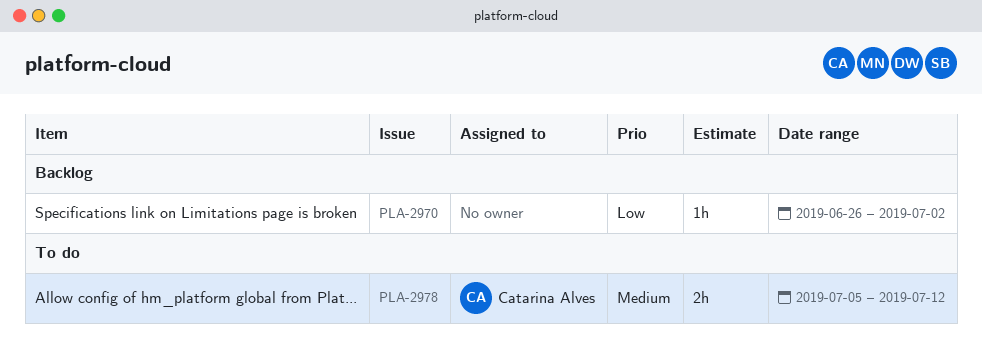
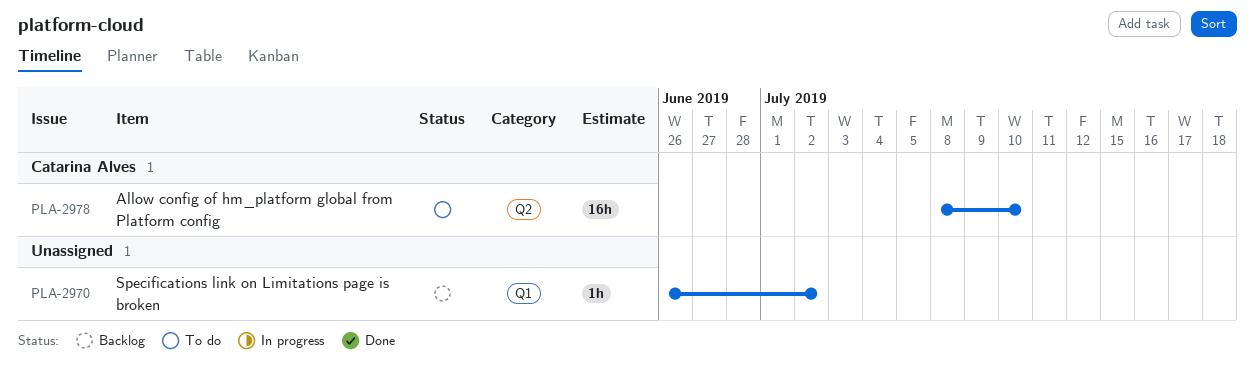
PLA-2978, estimate: 2h -> 16h
PLA-2978, start: Jul 5 -> Jul 8
PLA-2978, due: Jul 12 -> Jul 10

